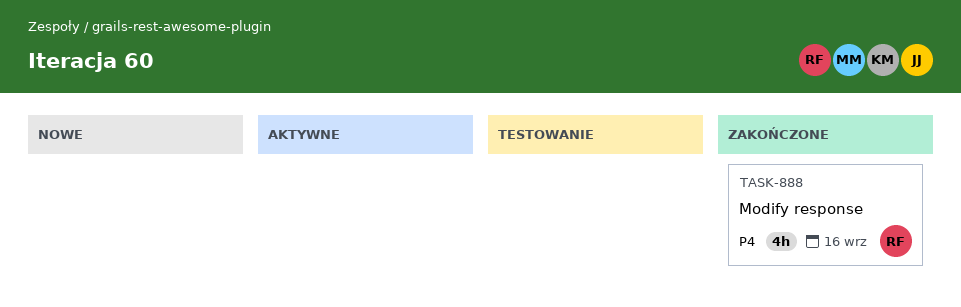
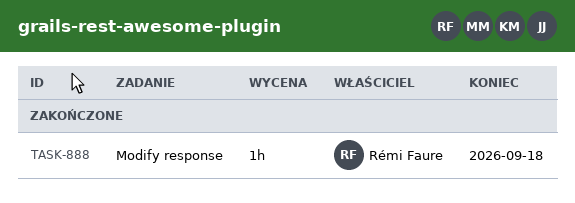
TASK-888, estimate: 4h -> 1h
TASK-888, due: Sep 16 -> Sep 18

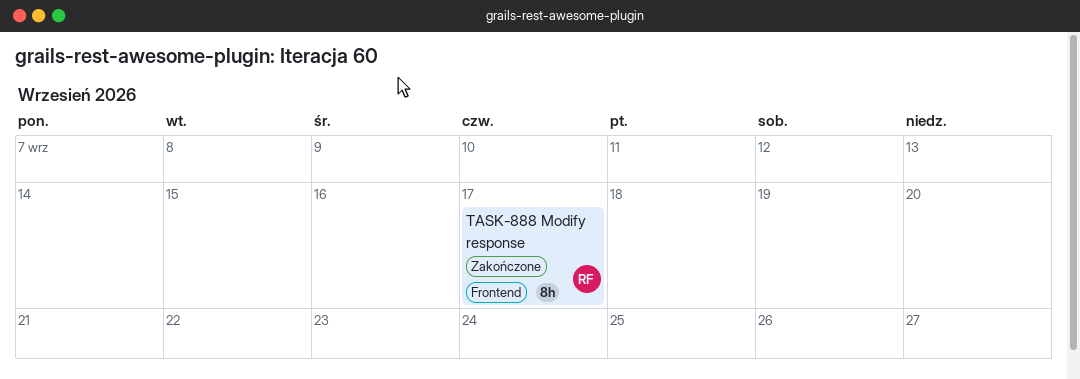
TASK-888, estimate: 1h -> 8h
TASK-888, due: Sep 18 -> Sep 17

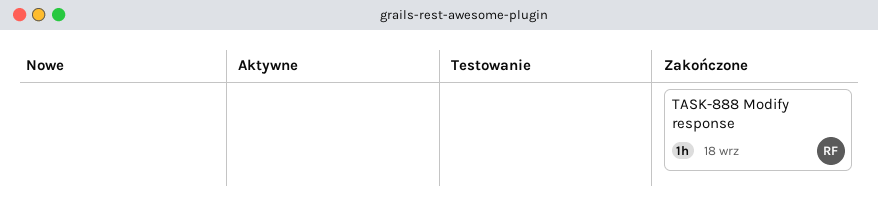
TASK-888, estimate: 8h -> 1h
TASK-888, due: Sep 17 -> Sep 18

